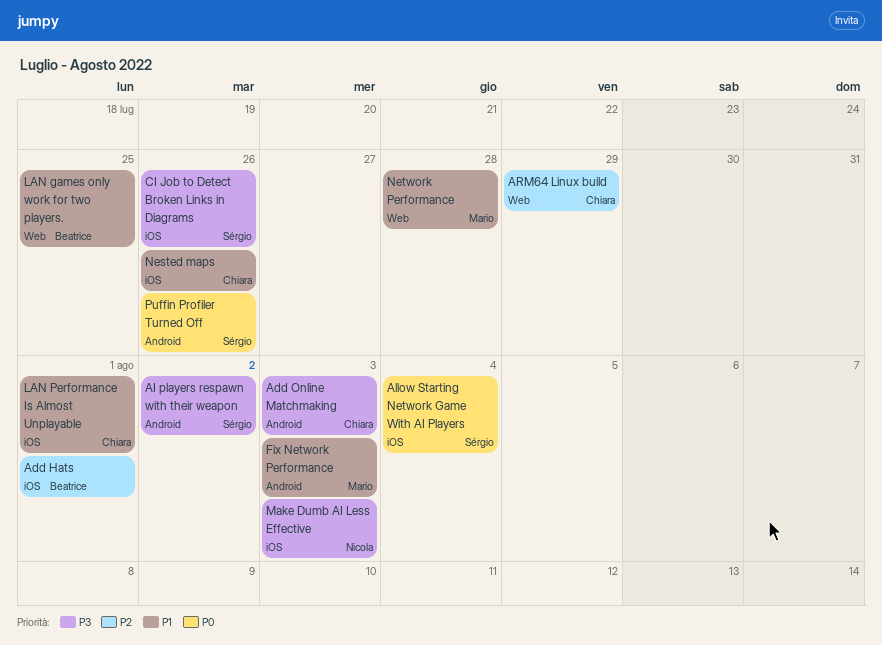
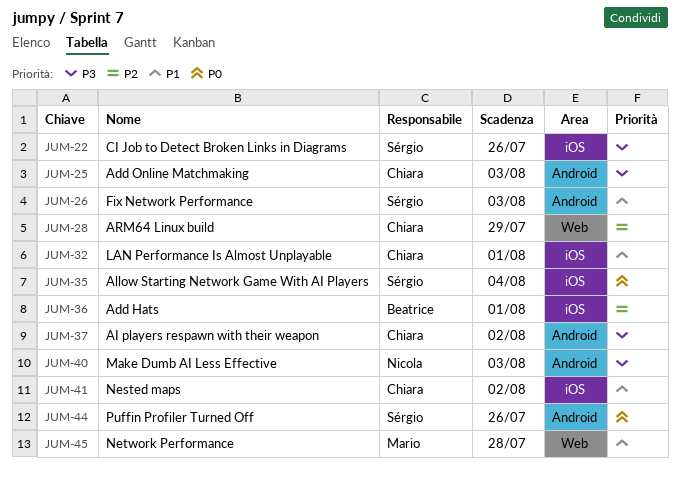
AI players respawn with their weapon, owner: Sérgio -> Chiara
Fix Network Performance, owner: Mario -> Sérgio
LAN games only work for two players.: present -> none
Make Dumb AI Less Effective, label: iOS -> Android
Nested maps, due: Jul 26 -> Aug 2

